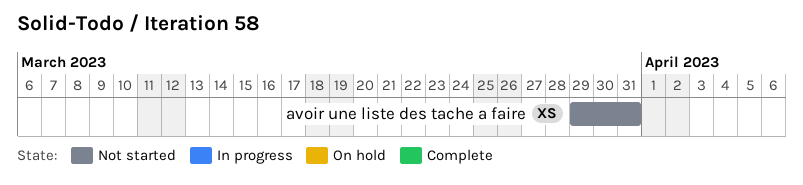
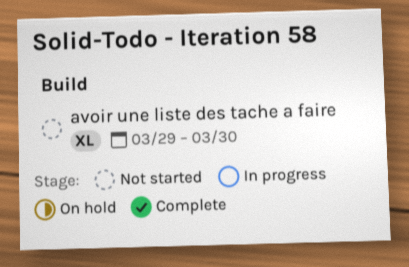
avoir une liste des tache a faire, estimate: XS -> XL
avoir une liste des tache a faire, due: Mar 31 -> Mar 30

